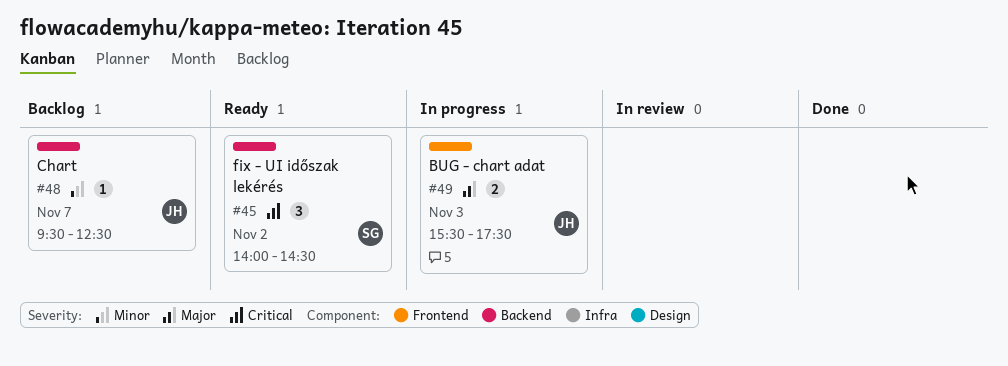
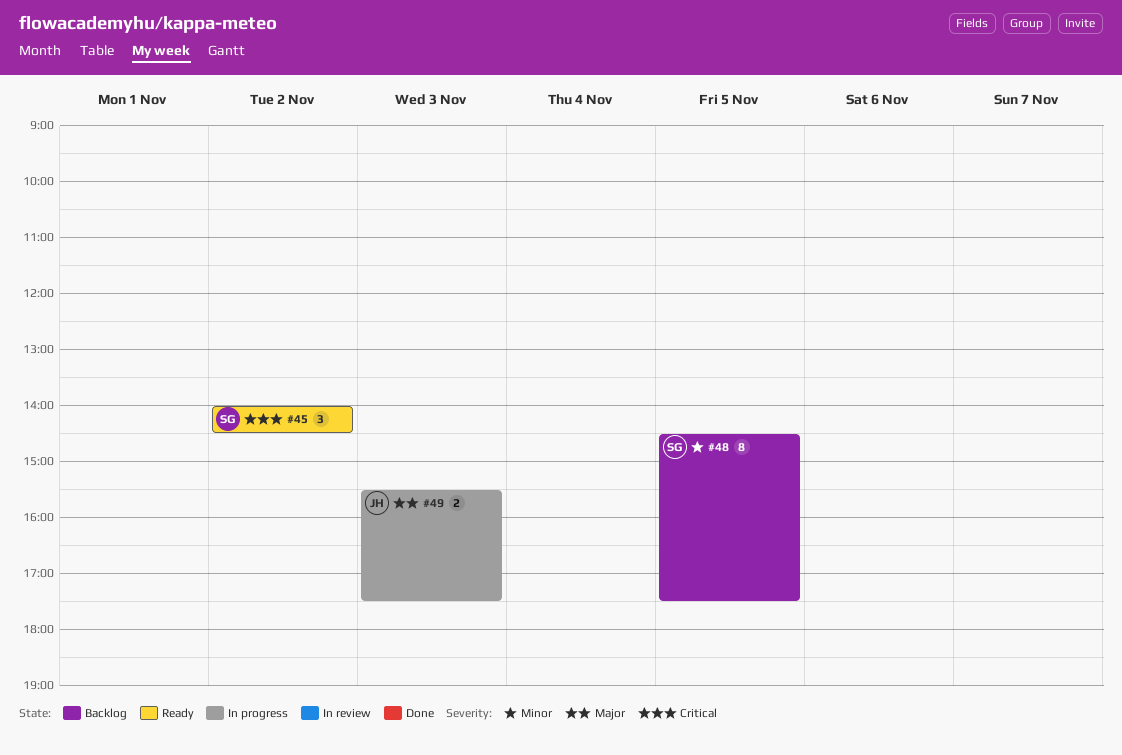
#48, owner: JH -> SG
#48, estimate: 1 -> 8
#48, day: Nov 7 -> Nov 5
#48, begins: 09:30 -> 14:30
#48, ends: 12:30 -> 17:30

